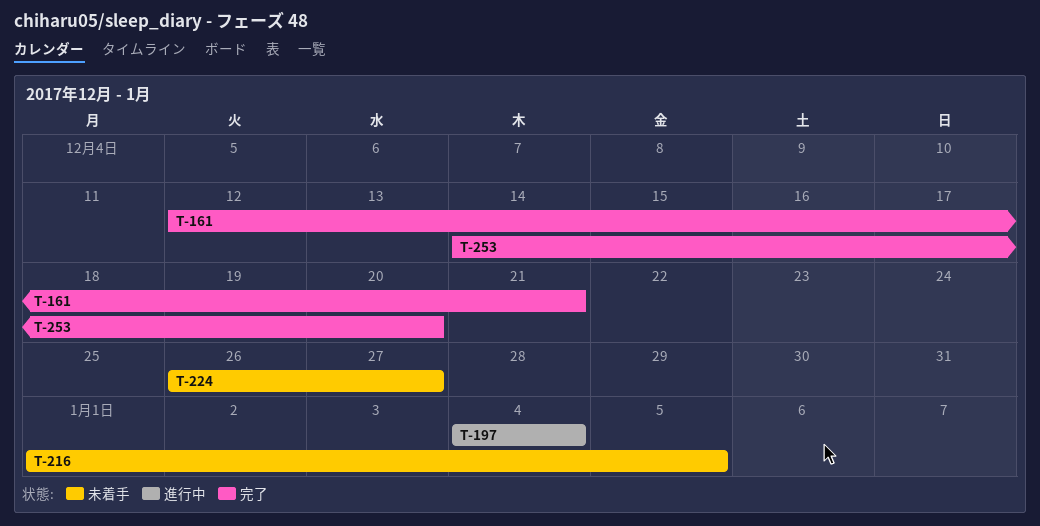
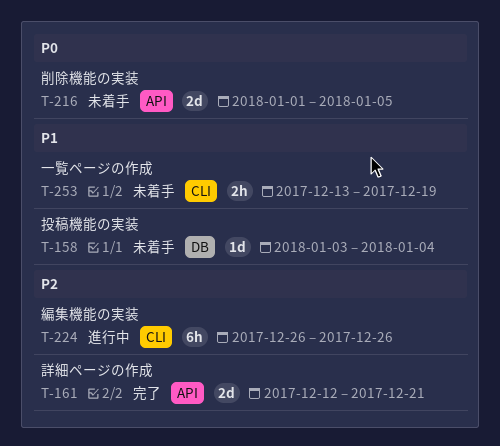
T-158: none -> present
T-197: present -> none
T-224, status: 未着手 -> 進行中
T-224, due: Dec 27 -> Dec 26
T-253, status: 完了 -> 未着手
T-253, start: Dec 14 -> Dec 13
T-253, due: Dec 20 -> Dec 19

